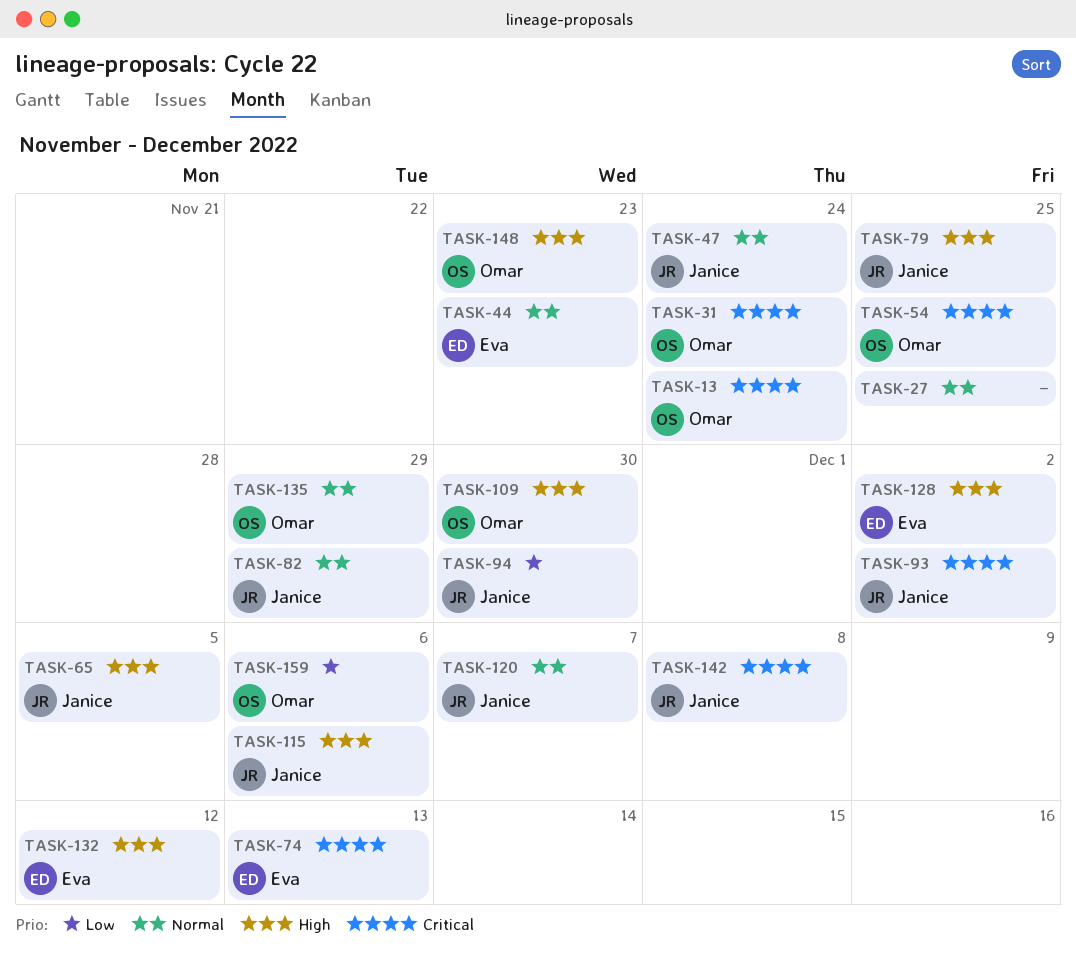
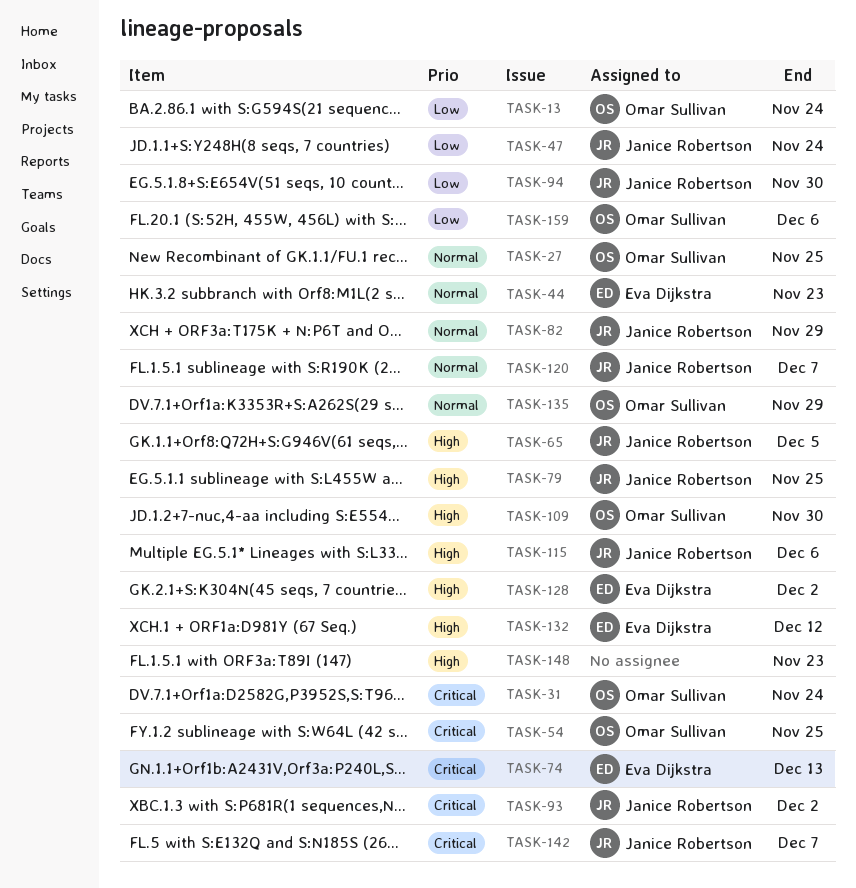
TASK-13, priority: Critical -> Low
TASK-27, owner: none -> Omar Sullivan
TASK-47, priority: Normal -> Low
TASK-142, due: Dec 8 -> Dec 7
TASK-148, owner: Omar Sullivan -> none

